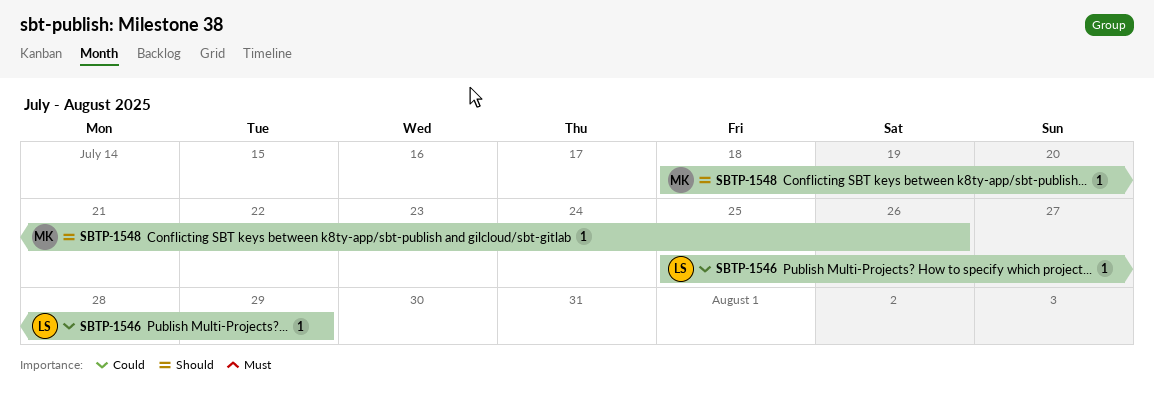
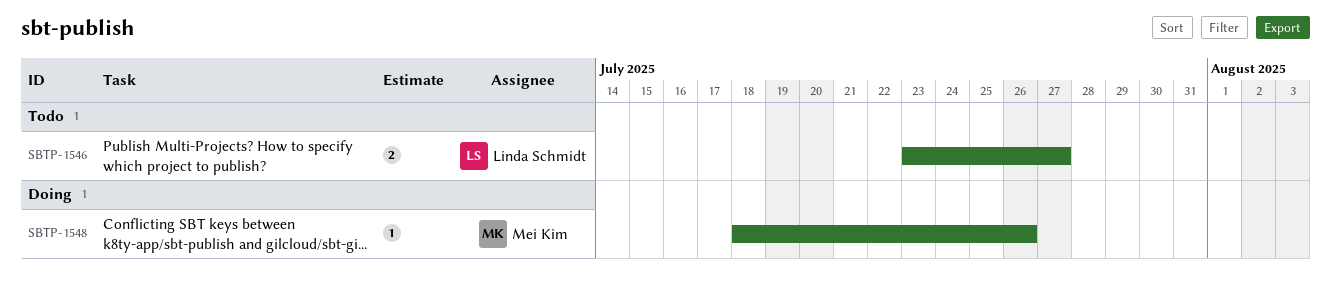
SBTP-1546, estimate: 1 -> 2
SBTP-1546, start: Jul 25 -> Jul 23
SBTP-1546, due: Jul 29 -> Jul 27

